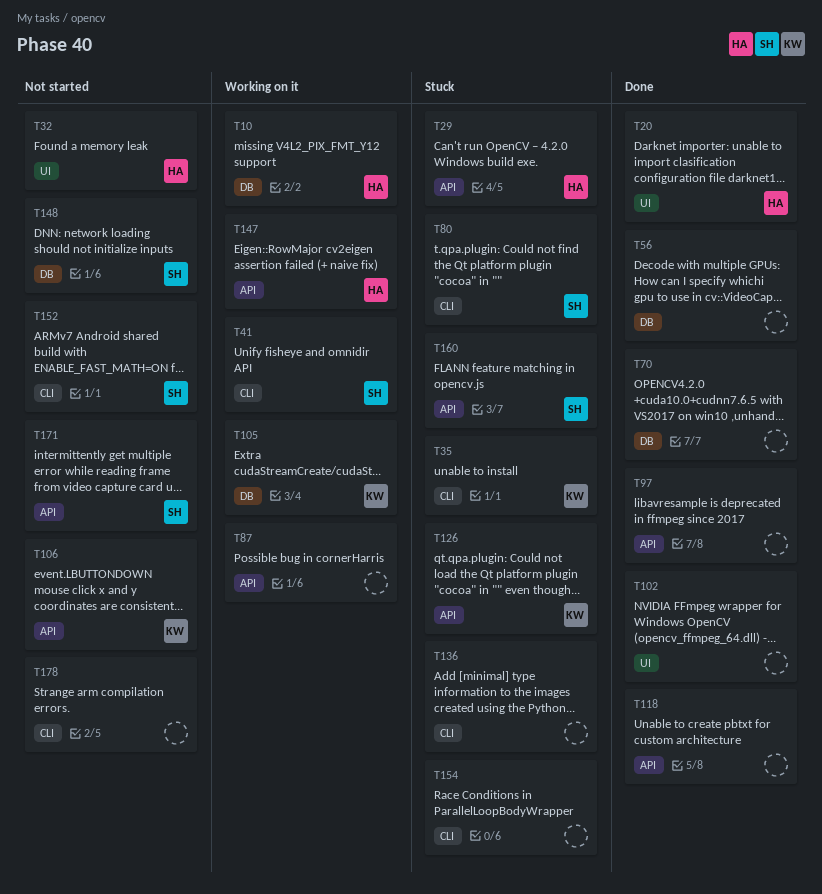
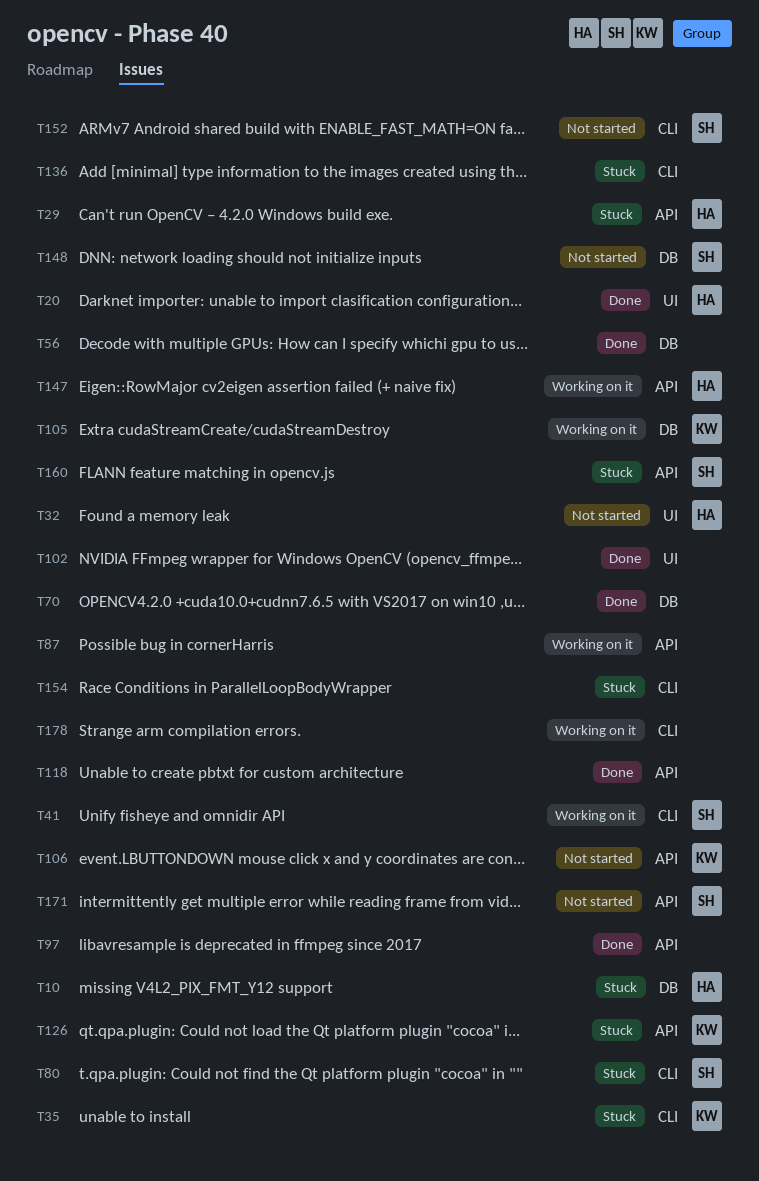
T10, status: Working on it -> Stuck
T178, status: Not started -> Working on it

